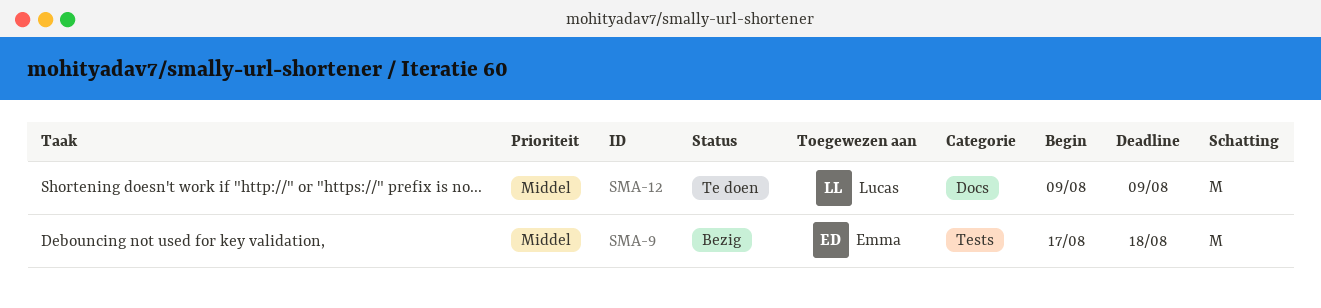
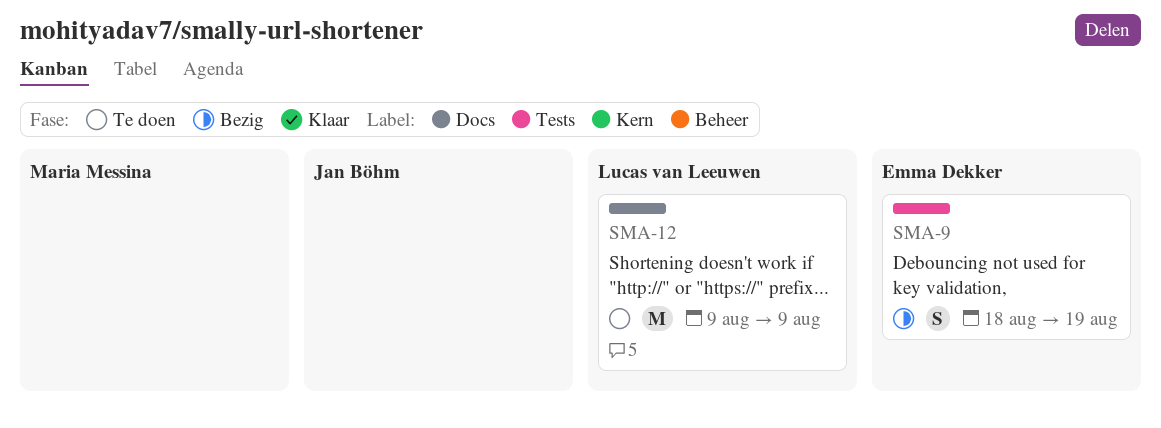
SMA-9, estimate: M -> S
SMA-9, start: Aug 17 -> Aug 18
SMA-9, due: Aug 18 -> Aug 19

